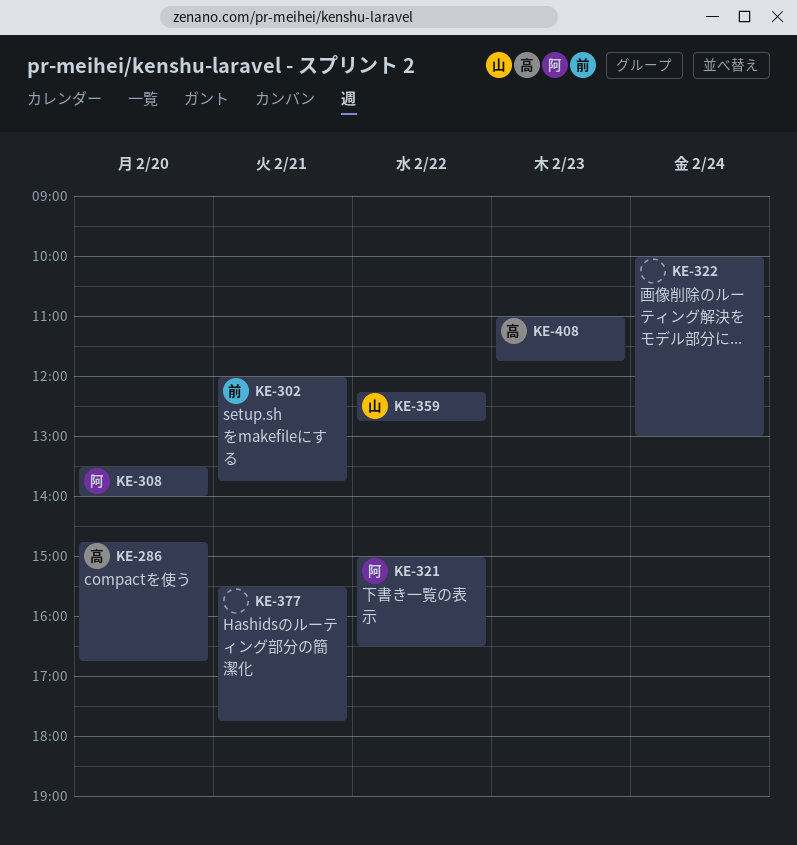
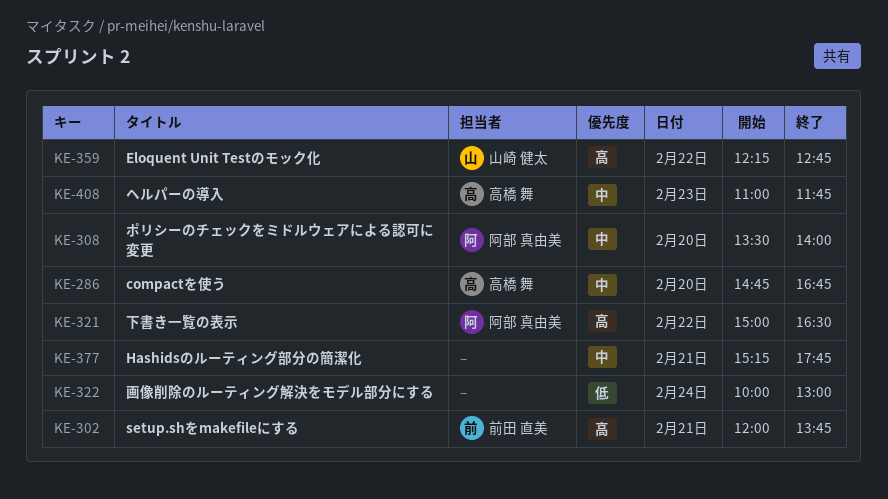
KE-377, begins: 15:30 -> 15:15

